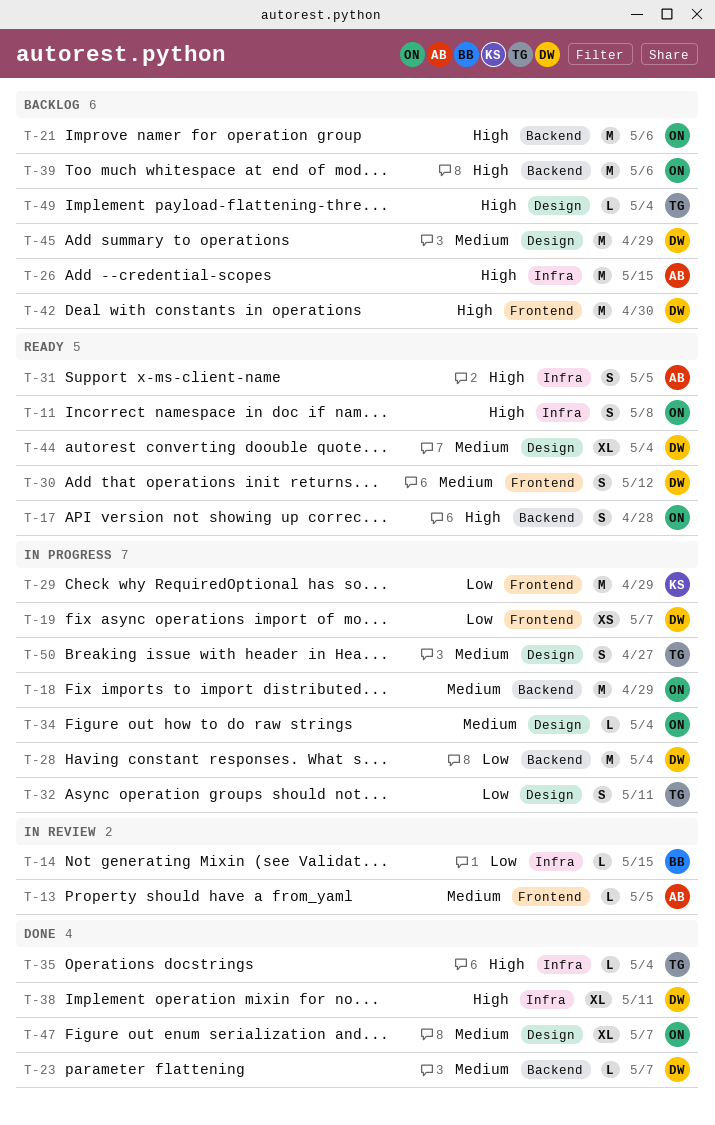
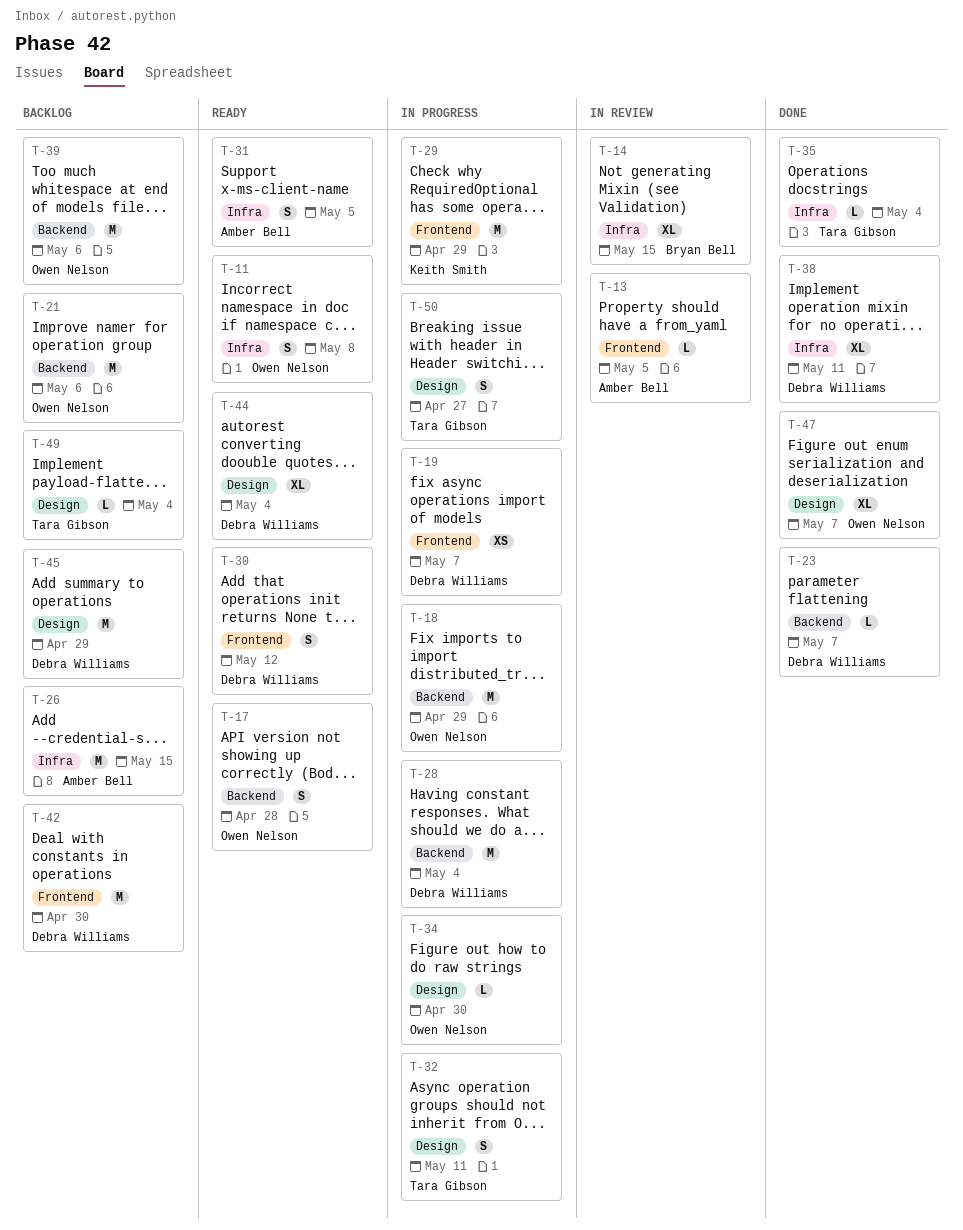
T-14, estimate: L -> XL
T-34, due: May 4 -> Apr 30

